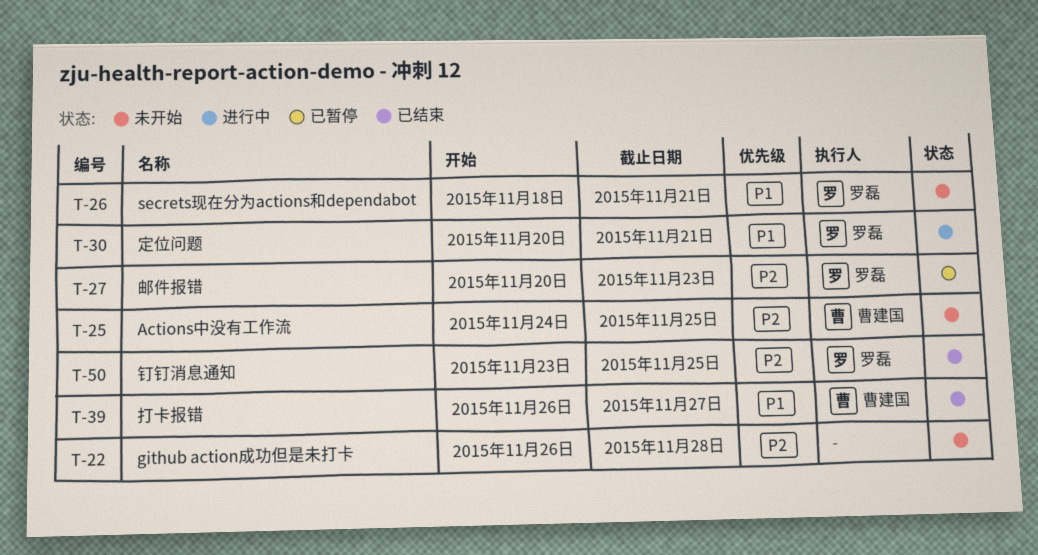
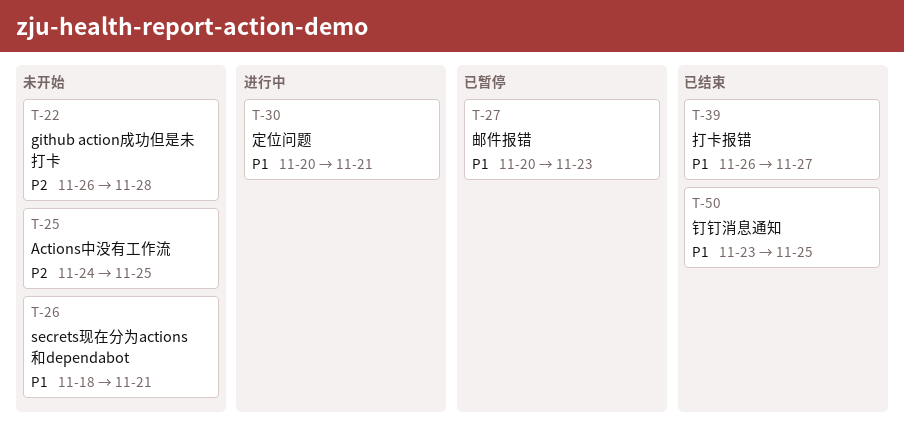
T-27, priority: P2 -> P1
T-50, priority: P2 -> P1

